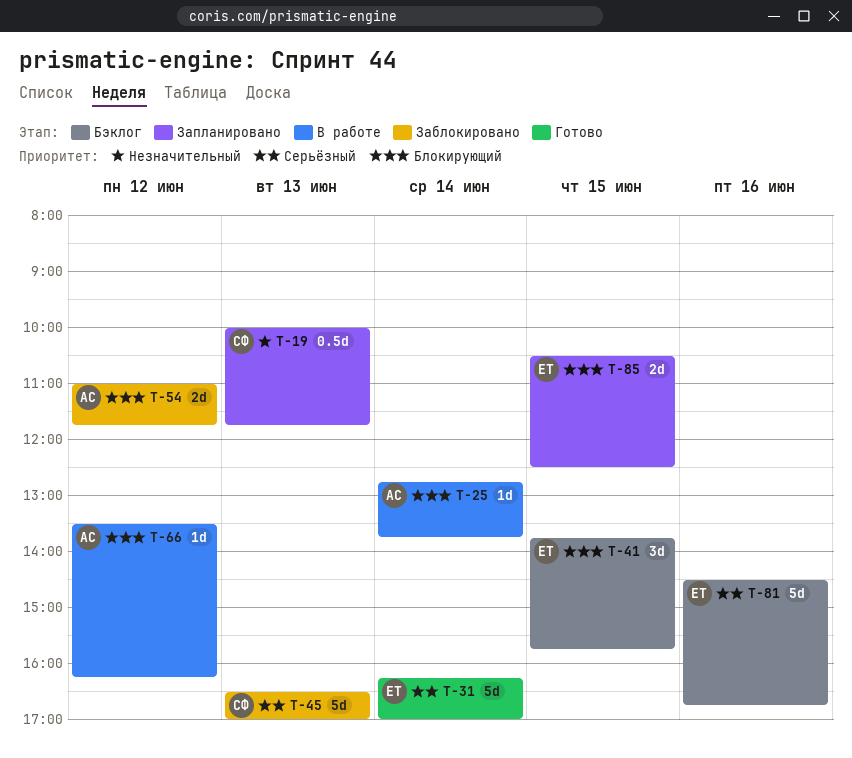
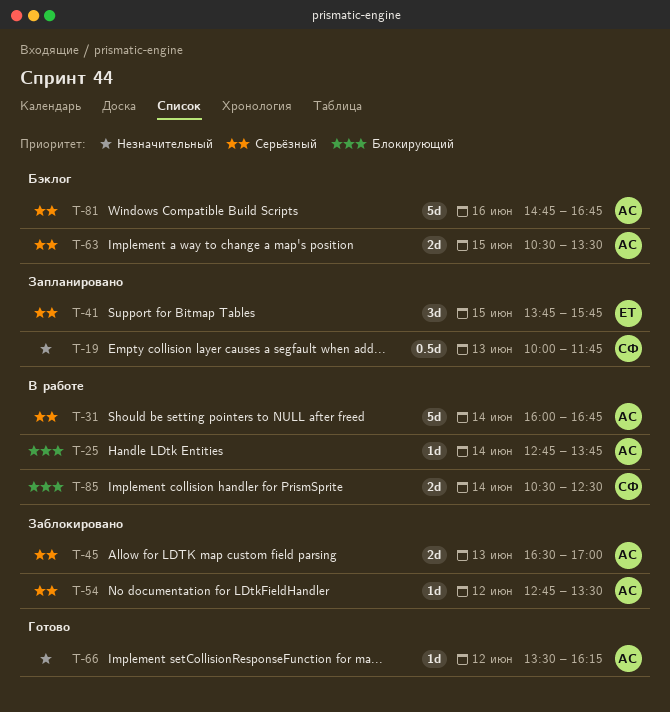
T-31, status: Готово -> В работе
T-31, owner: ЕТ -> АС
T-31, begins: 16:15 -> 16:00
T-31, ends: 17:00 -> 16:45
T-41, status: Бэклог -> Запланировано
T-41, priority: Блокирующий -> Серьёзный
T-45, owner: СФ -> АС
T-45, estimate: 5d -> 2d
T-54, priority: Блокирующий -> Серьёзный
T-54, estimate: 2d -> 1d
T-54, begins: 11:00 -> 12:45
T-54, ends: 11:45 -> 13:30
T-63: none -> present
T-66, status: В работе -> Готово
T-66, priority: Блокирующий -> Незначительный
T-81, owner: ЕТ -> АС
T-81, begins: 14:30 -> 14:45
T-85, status: Запланировано -> В работе
T-85, owner: ЕТ -> СФ
T-85, day: Jun 15 -> Jun 14

